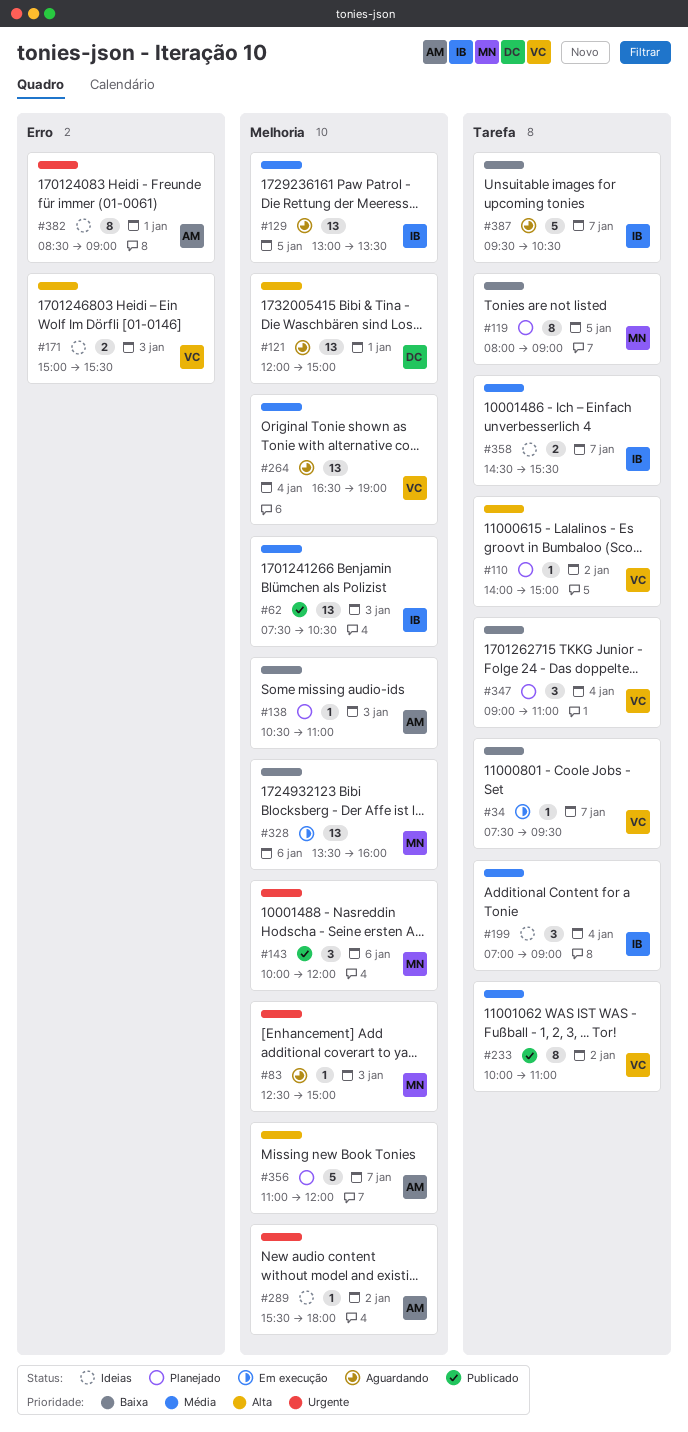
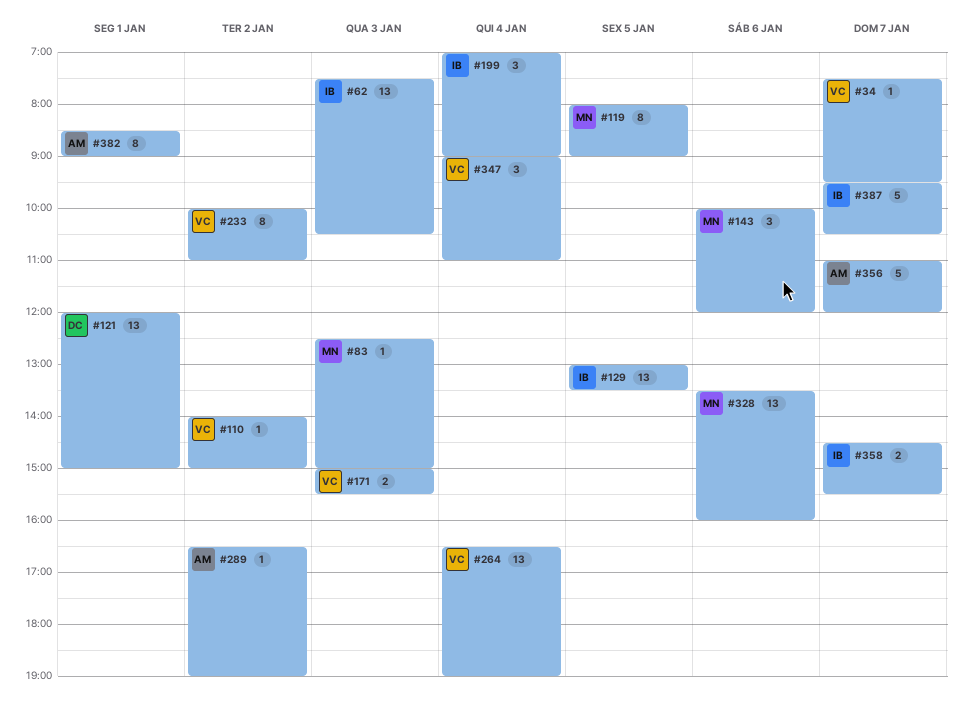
#138: present -> none
#289, begins: 15:30 -> 16:30
#289, ends: 18:00 -> 19:00

